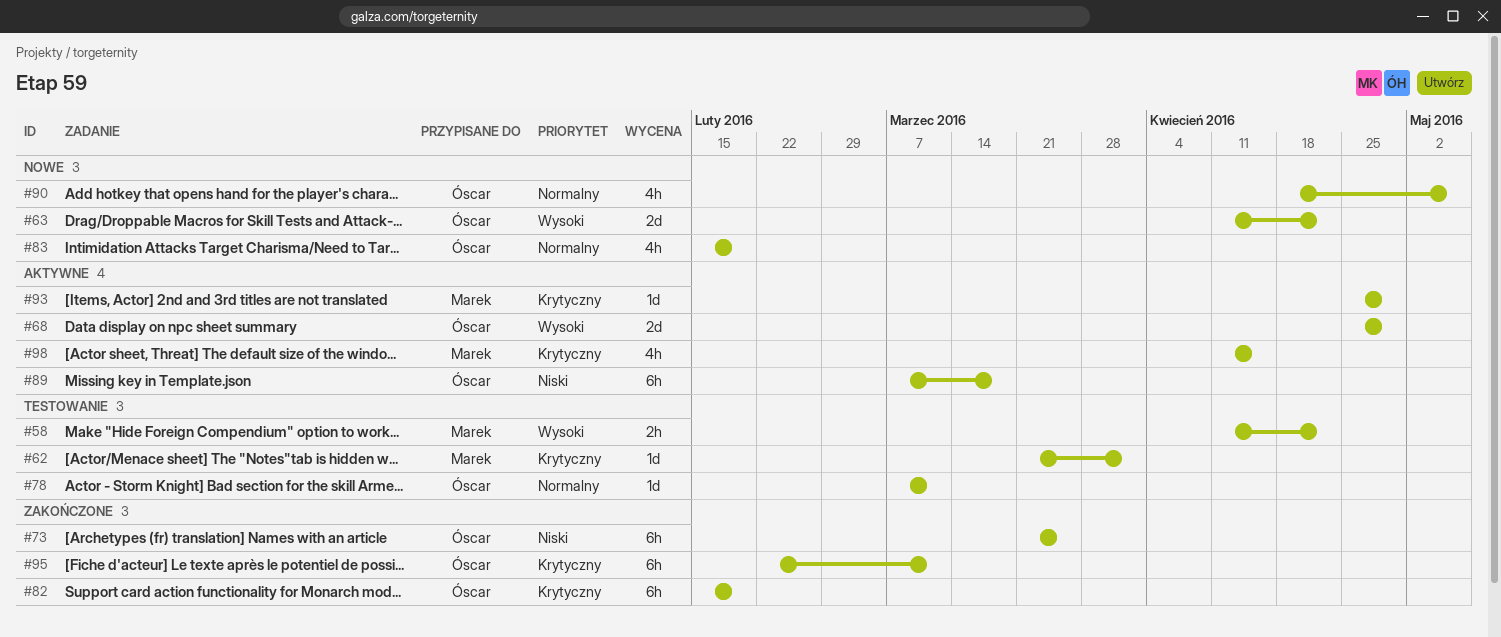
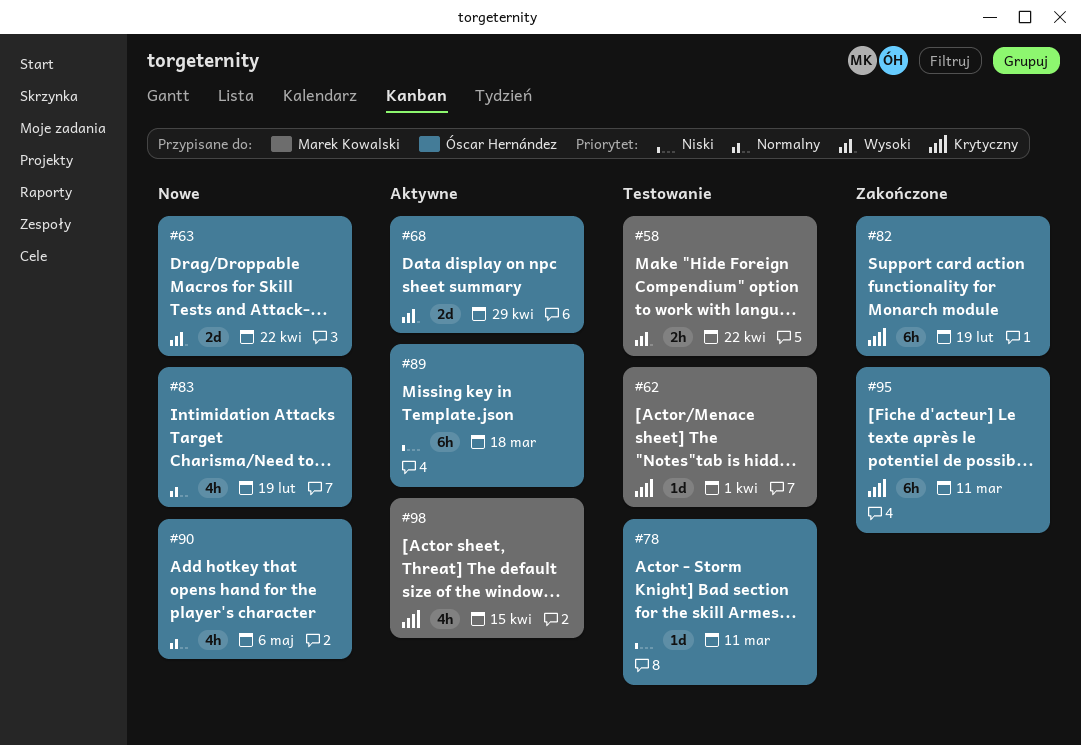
#73: present -> none
#78, priority: Normalny -> Niski
#93: present -> none

